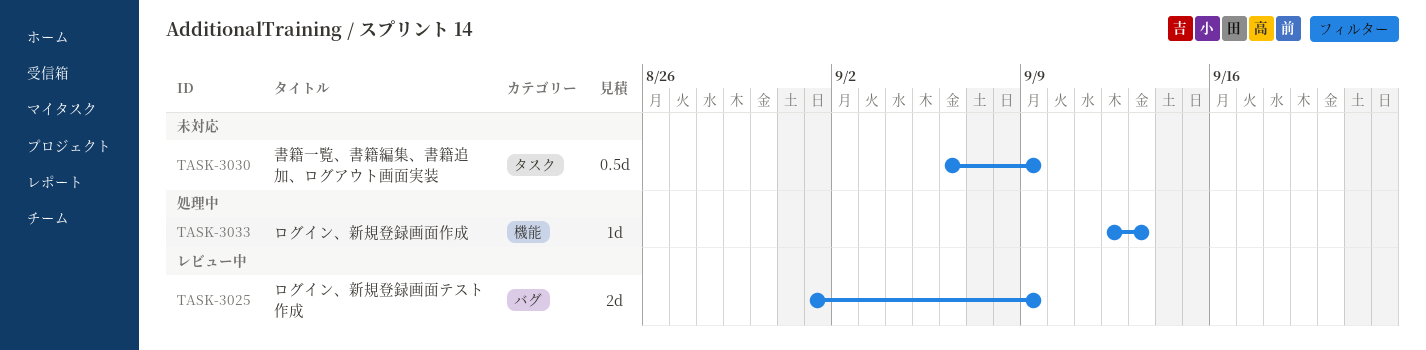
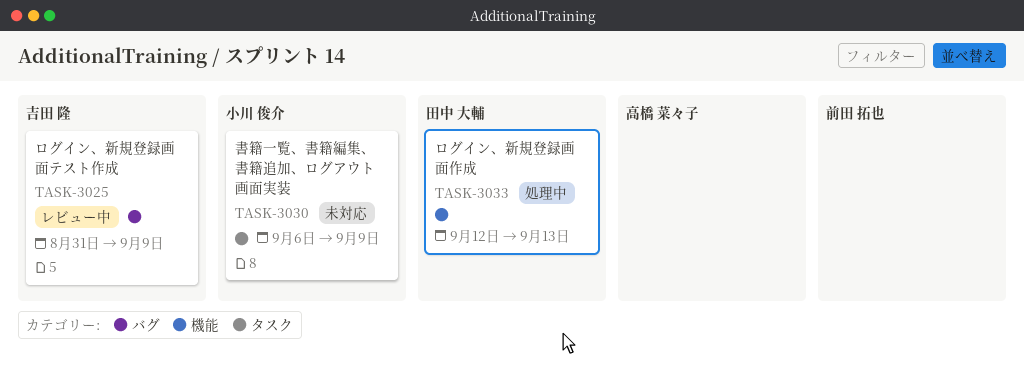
TASK-3025, start: Sep 1 -> Aug 31

